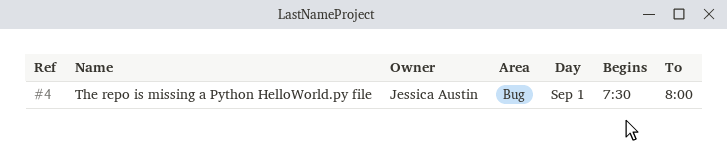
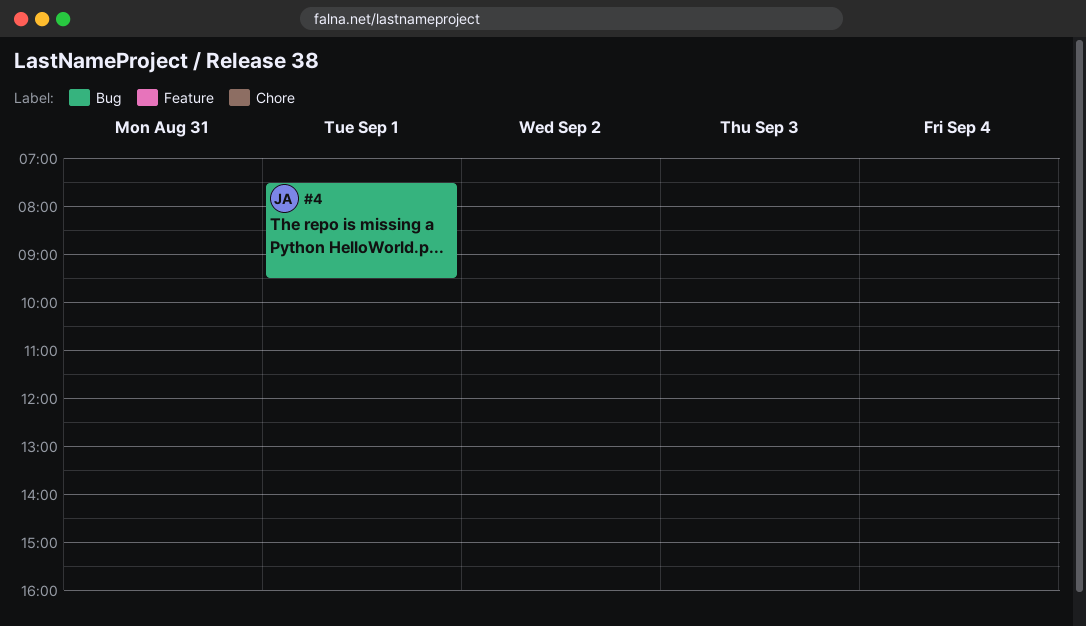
#4, ends: 08:00 -> 09:30

